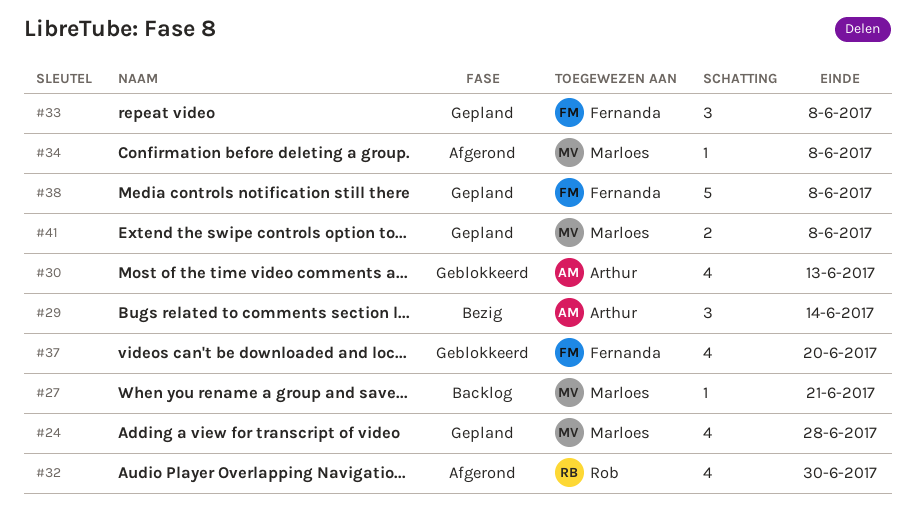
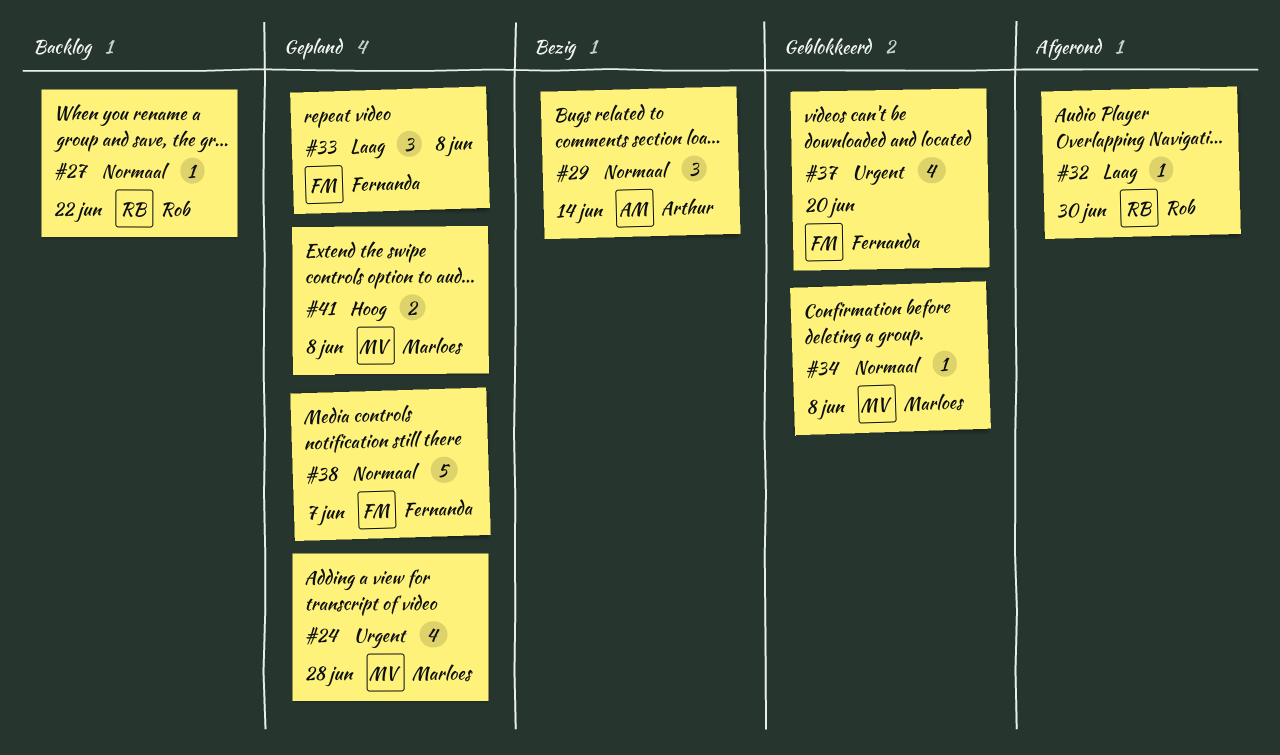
#27, owner: Marloes -> Rob
#27, due: Jun 21 -> Jun 22
#30: present -> none
#32, estimate: 4 -> 1
#34, status: Afgerond -> Geblokkeerd
#38, due: Jun 8 -> Jun 7

